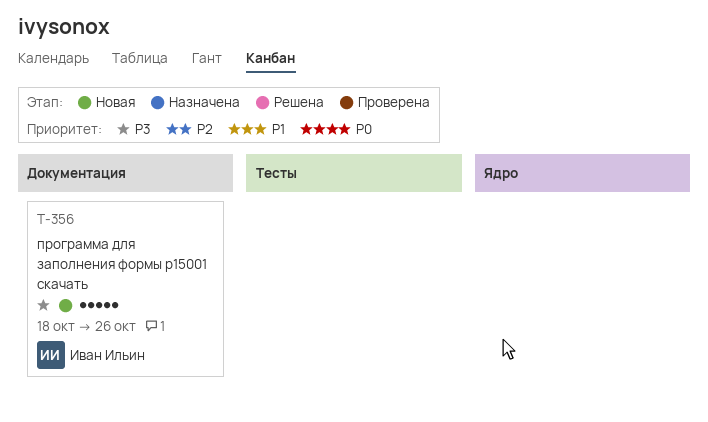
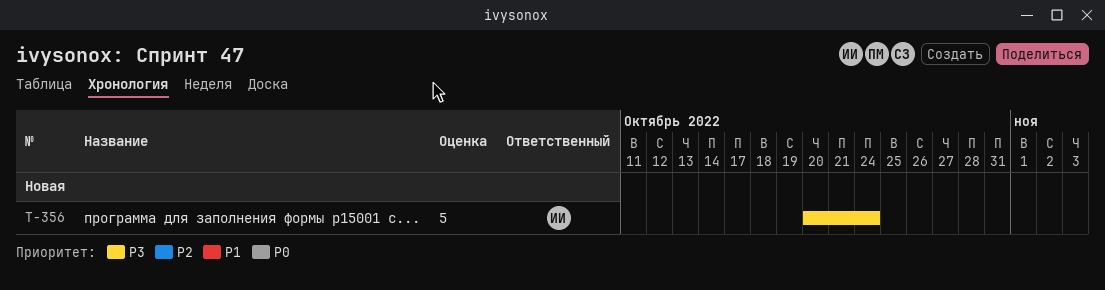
T-356, start: Oct 18 -> Oct 20
T-356, due: Oct 26 -> Oct 24

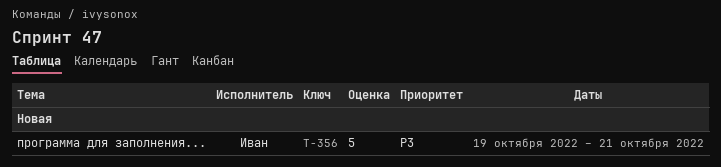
T-356, start: Oct 20 -> Oct 19
T-356, due: Oct 24 -> Oct 21

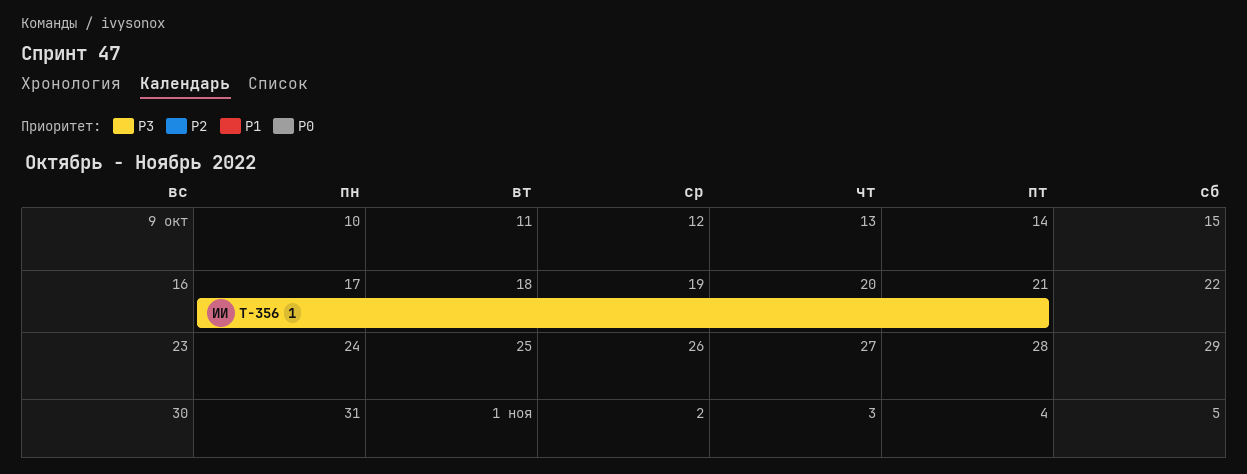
T-356, estimate: 5 -> 1
T-356, start: Oct 19 -> Oct 17

